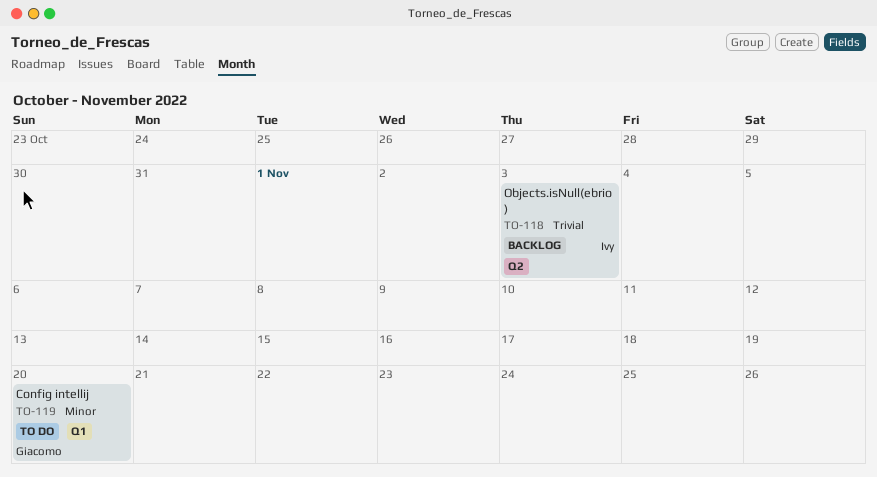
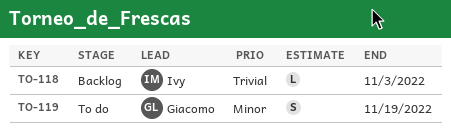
TO-119, due: Nov 20 -> Nov 19

